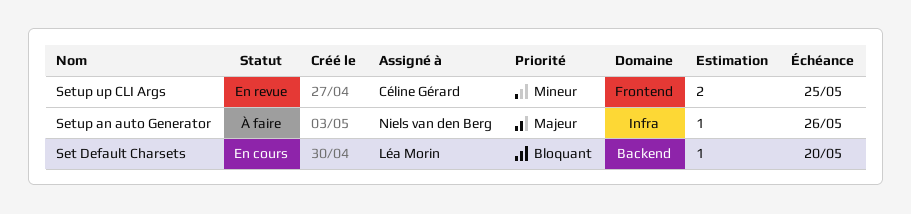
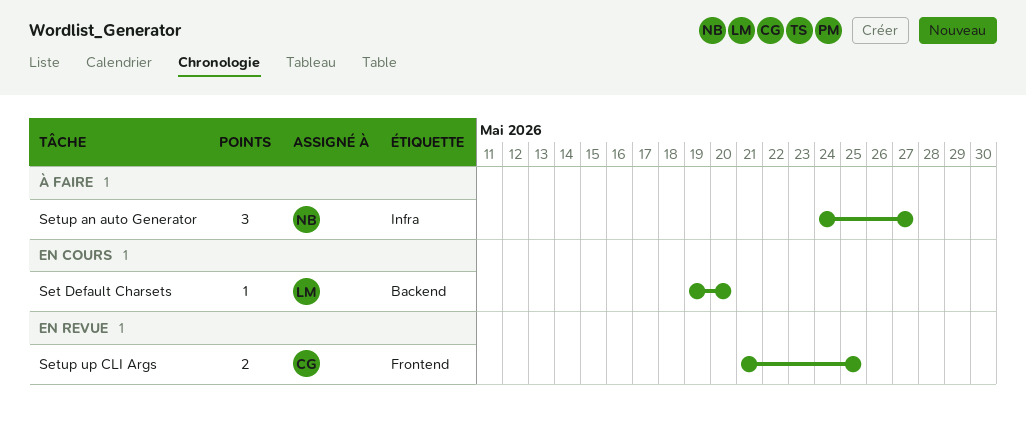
Setup an auto Generator, estimate: 1 -> 3
Setup an auto Generator, due: May 26 -> May 27

